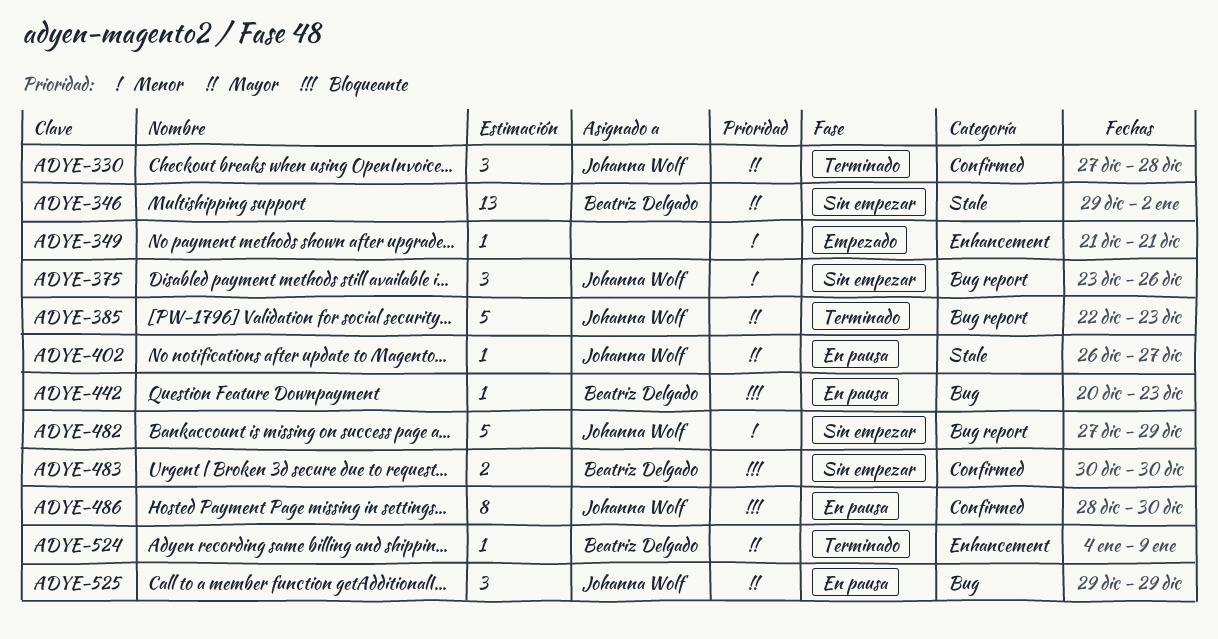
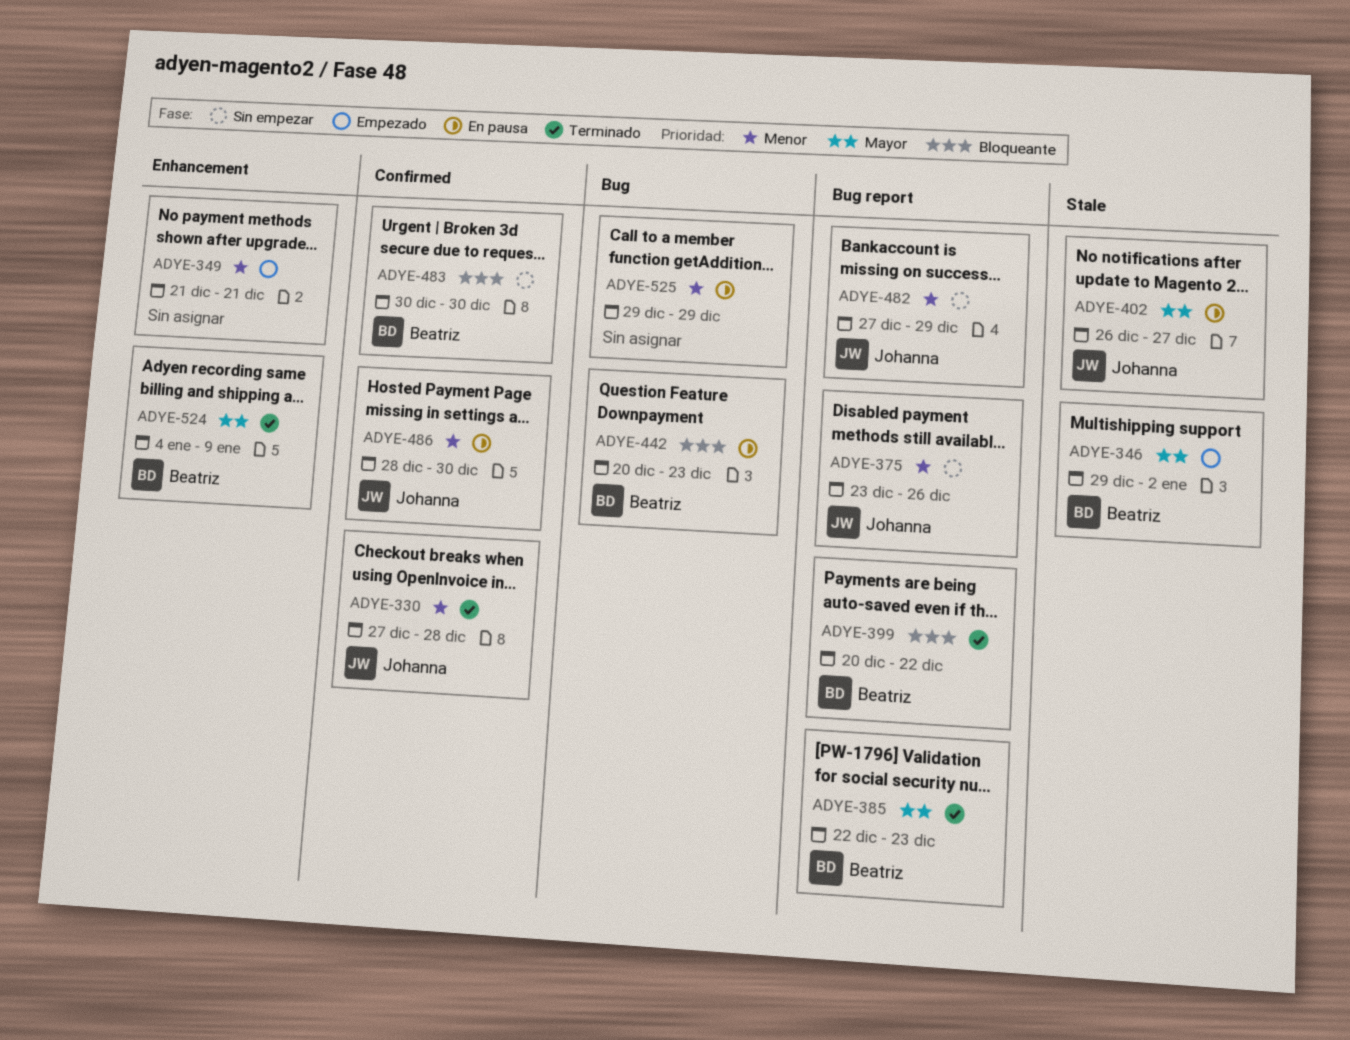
ADYE-330, priority: Mayor -> Menor
ADYE-346, status: Sin empezar -> Empezado
ADYE-385, owner: Johanna Wolf -> Beatriz Delgado
ADYE-399: none -> present
ADYE-486, priority: Bloqueante -> Menor
ADYE-525, owner: Johanna Wolf -> none
ADYE-525, priority: Mayor -> Menor

